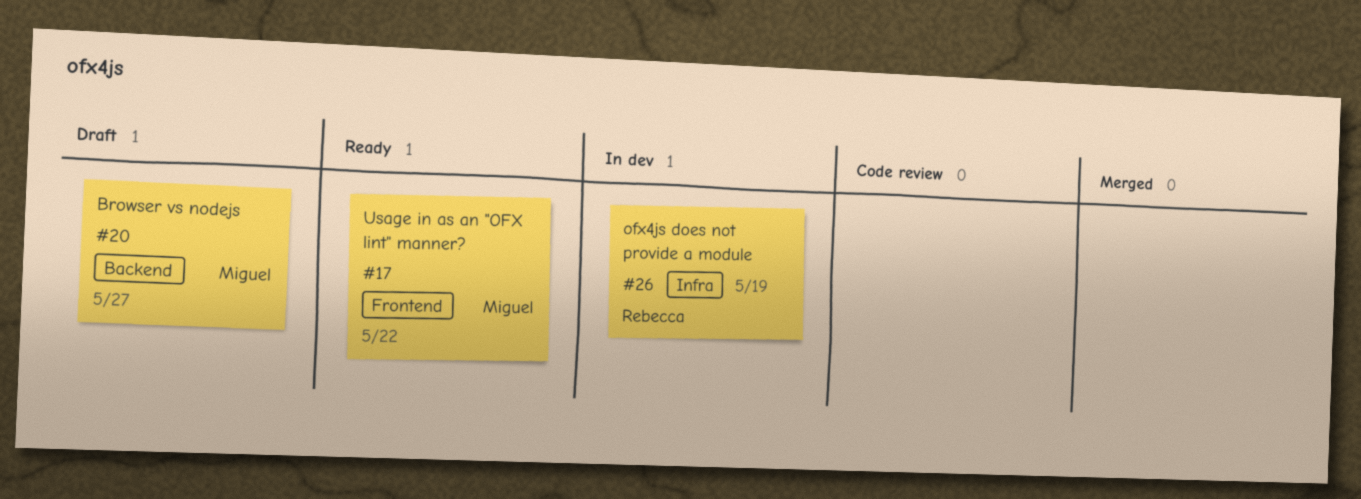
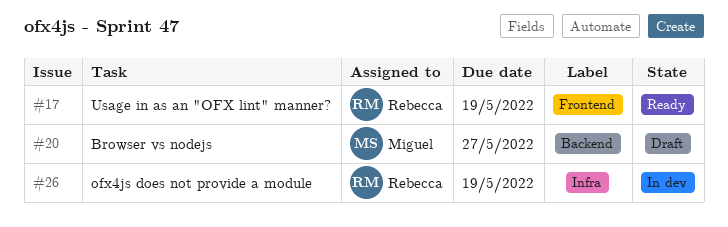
#17, owner: Miguel -> Rebecca
#17, due: May 22 -> May 19

